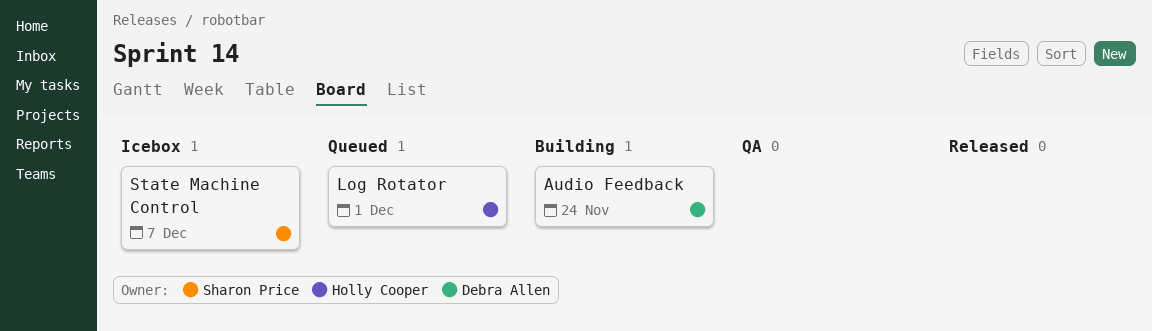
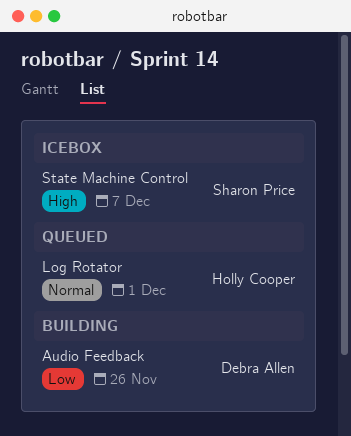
Audio Feedback, due: Nov 24 -> Nov 26

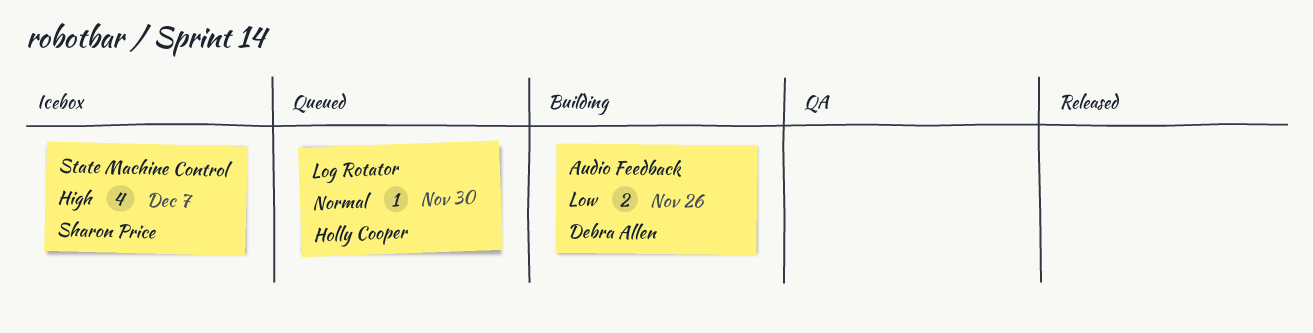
Log Rotator, due: Dec 1 -> Nov 30

